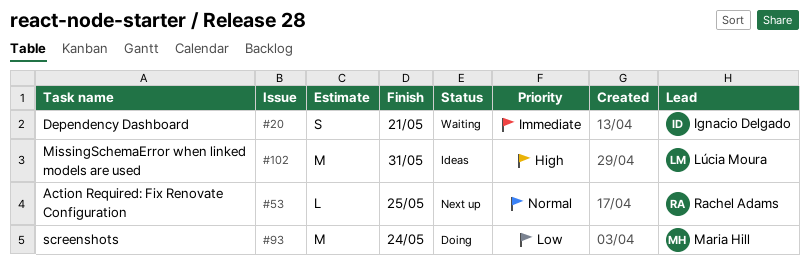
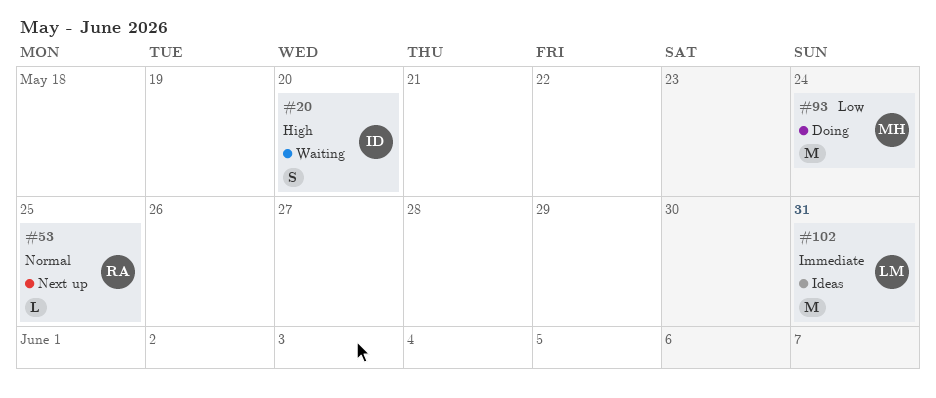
#20, priority: Immediate -> High
#20, due: May 21 -> May 20
#102, priority: High -> Immediate

